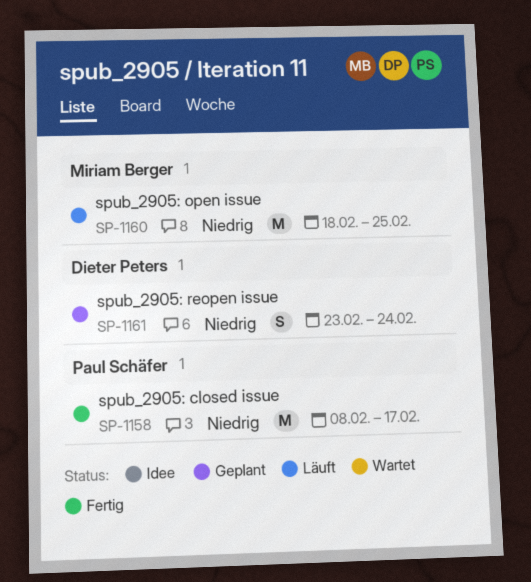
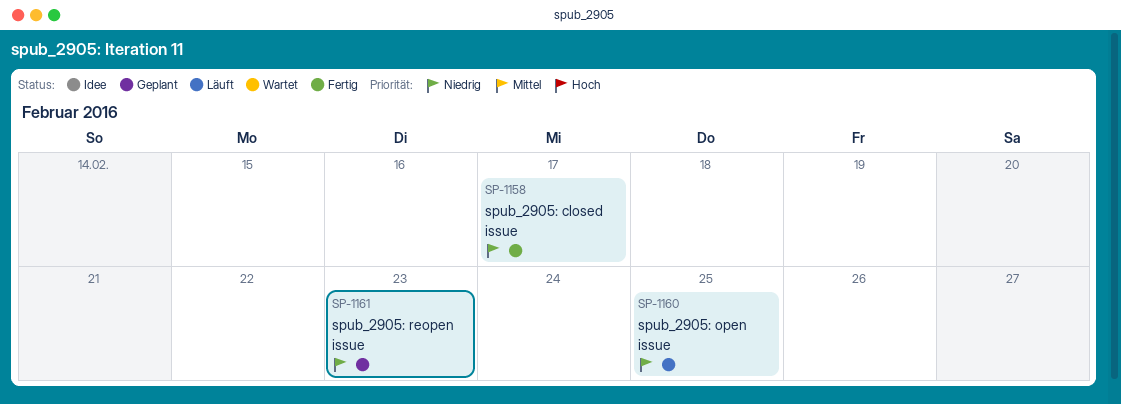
SP-1161, due: Feb 24 -> Feb 23

